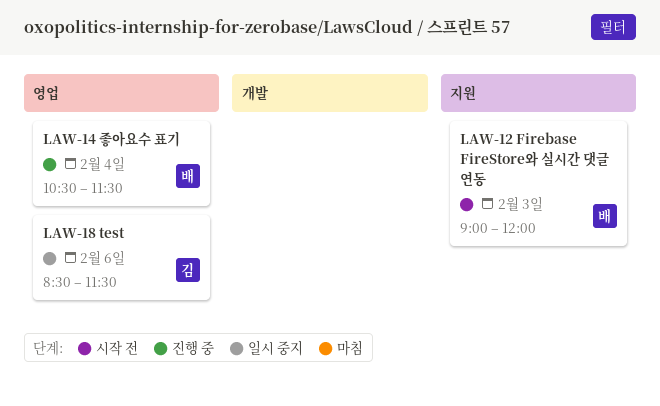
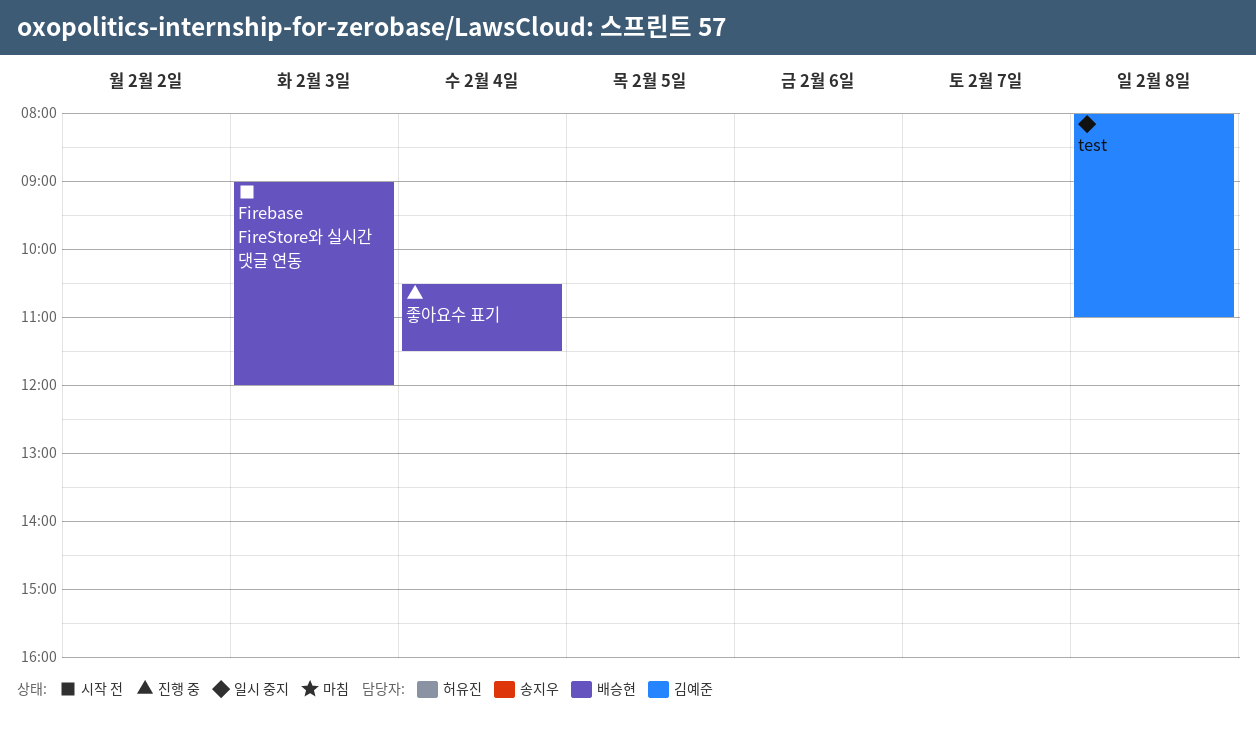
test, day: Feb 6 -> Feb 8
test, begins: 08:30 -> 08:00
test, ends: 11:30 -> 11:00

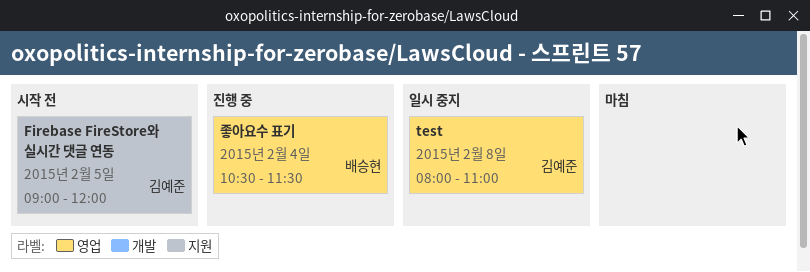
Firebase FireStore와 실시간 댓글 연동, owner: 배승현 -> 김예준
Firebase FireStore와 실시간 댓글 연동, day: Feb 3 -> Feb 5

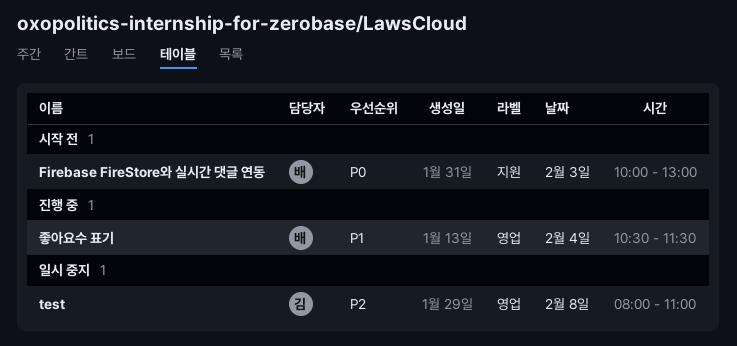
Firebase FireStore와 실시간 댓글 연동, owner: 김예준 -> 배승현
Firebase FireStore와 실시간 댓글 연동, day: Feb 5 -> Feb 3
Firebase FireStore와 실시간 댓글 연동, begins: 09:00 -> 10:00
Firebase FireStore와 실시간 댓글 연동, ends: 12:00 -> 13:00

